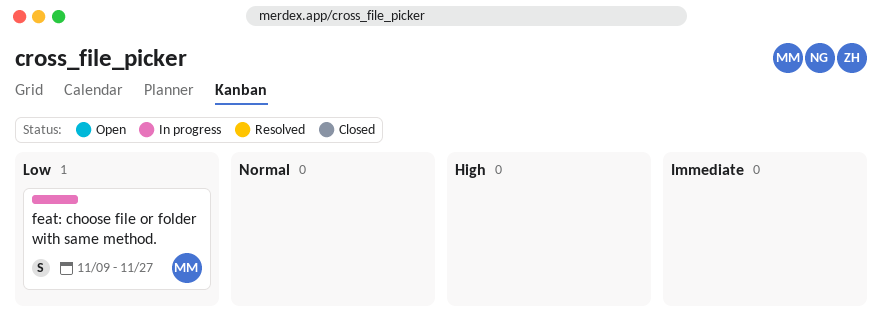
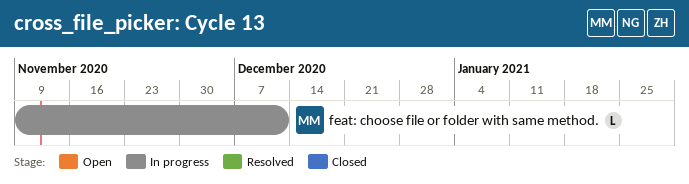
feat: choose file or folder with same method., estimate: S -> L
feat: choose file or folder with same method., due: Nov 27 -> Dec 11

